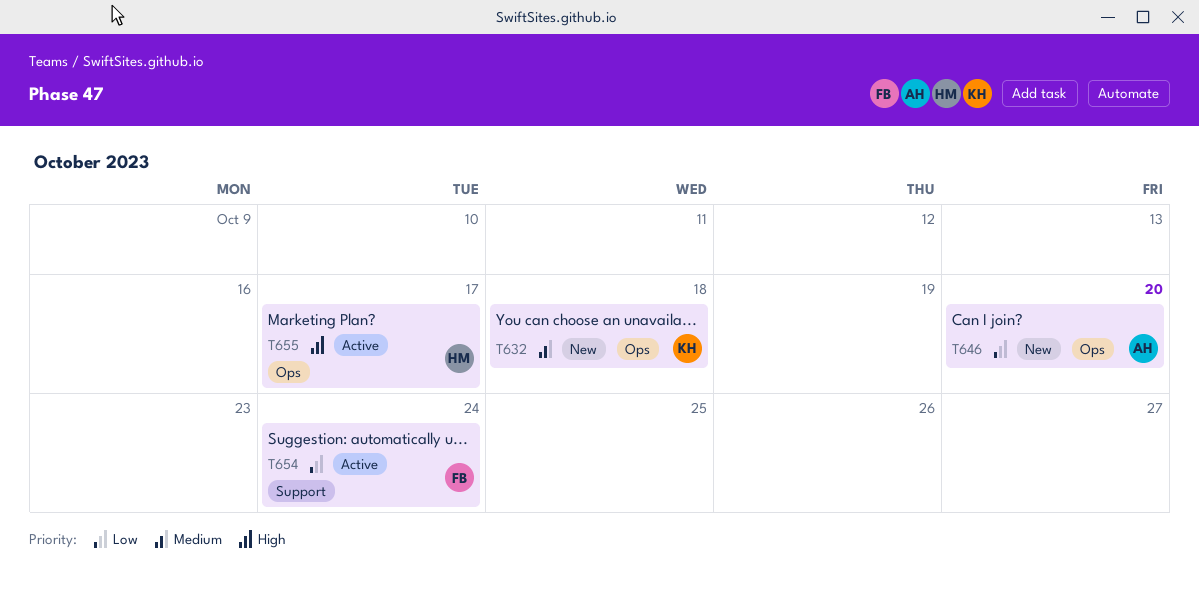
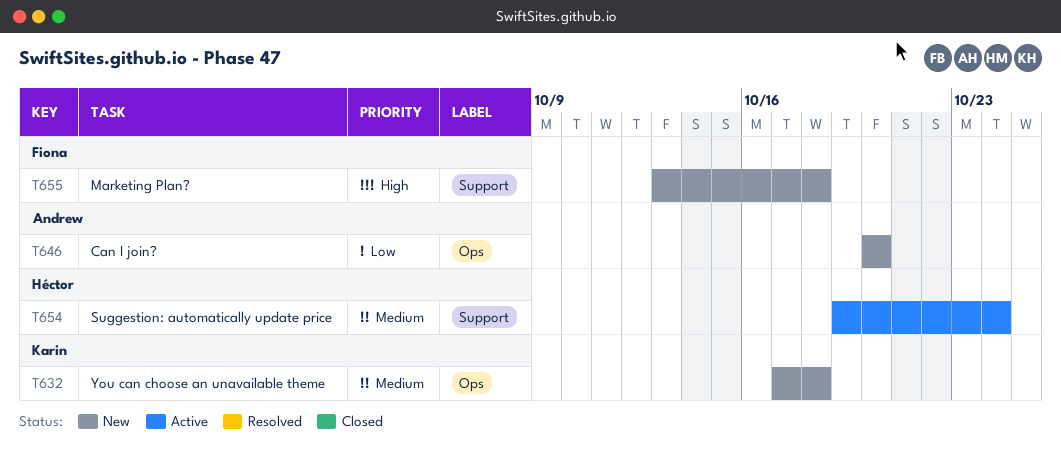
T654, owner: Fiona -> Héctor
T654, priority: Low -> Medium
T655, status: Active -> New
T655, owner: Héctor -> Fiona
T655, label: Ops -> Support
T655, due: Oct 17 -> Oct 18

